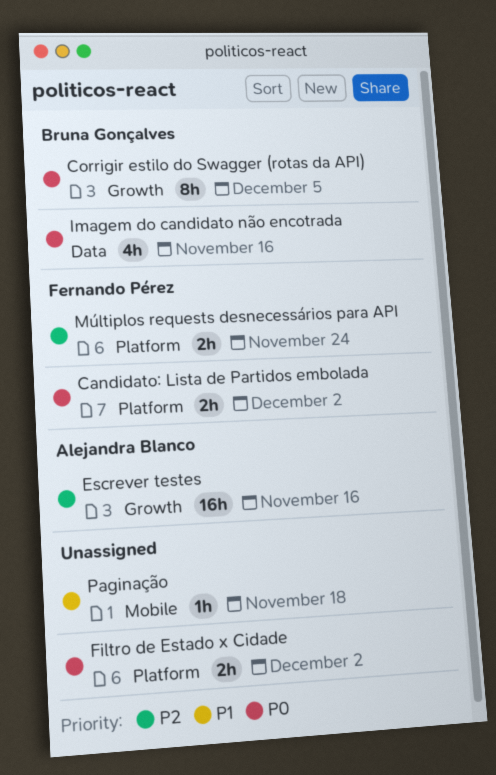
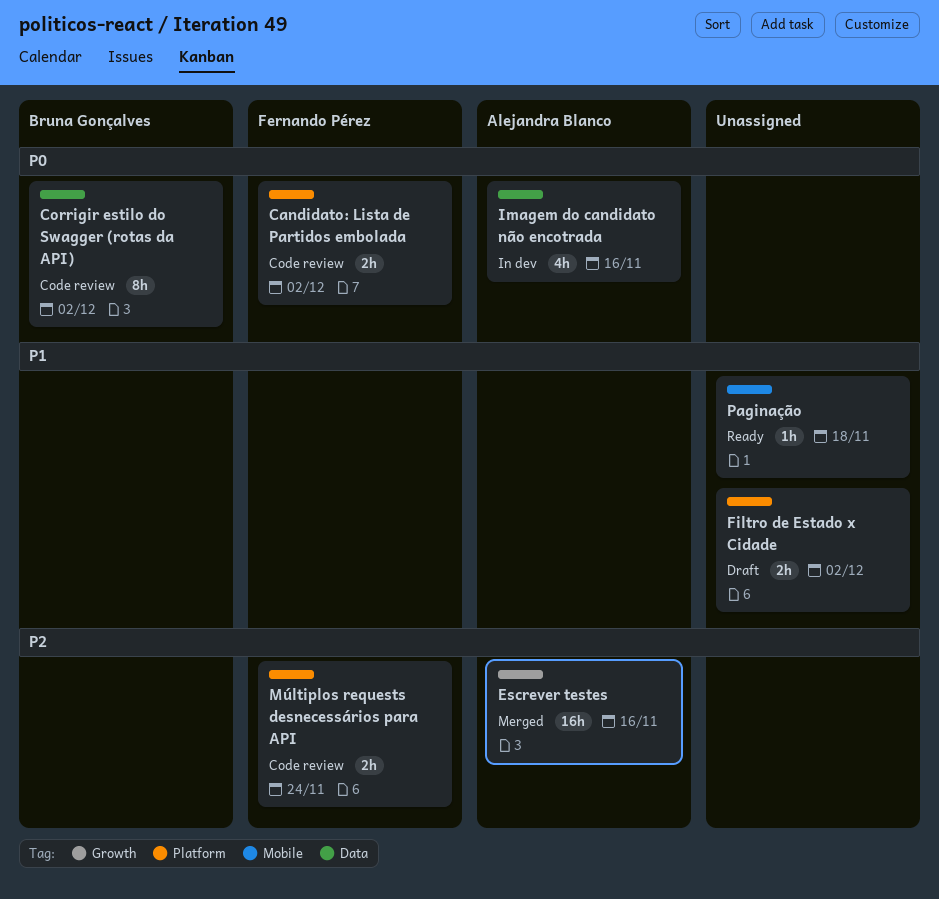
Corrigir estilo do Swagger (rotas da API), label: Growth -> Data
Corrigir estilo do Swagger (rotas da API), due: Dec 5 -> Dec 2
Filtro de Estado x Cidade, priority: P0 -> P1
Imagem do candidato não encotrada, owner: Bruna Gonçalves -> Alejandra Blanco

